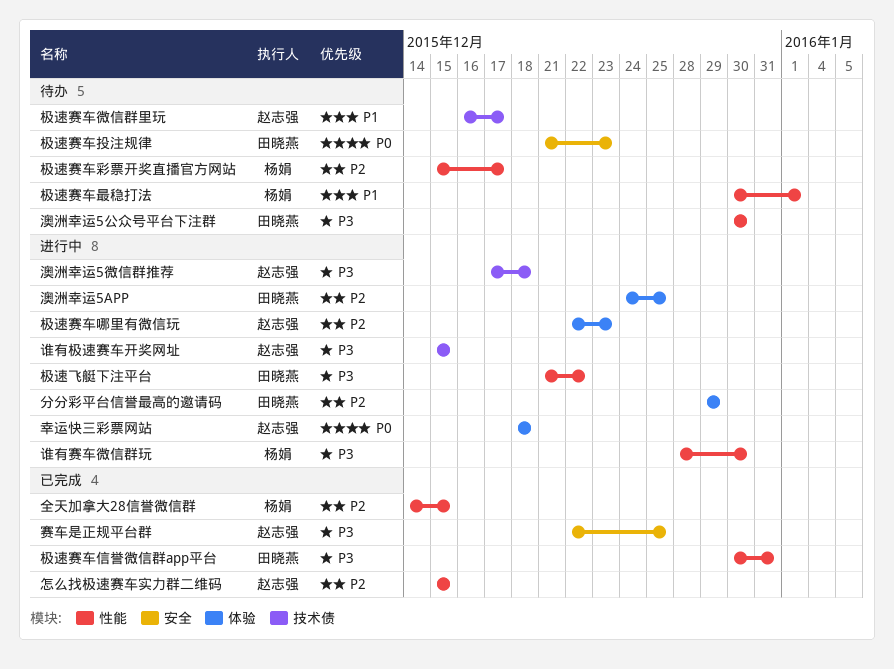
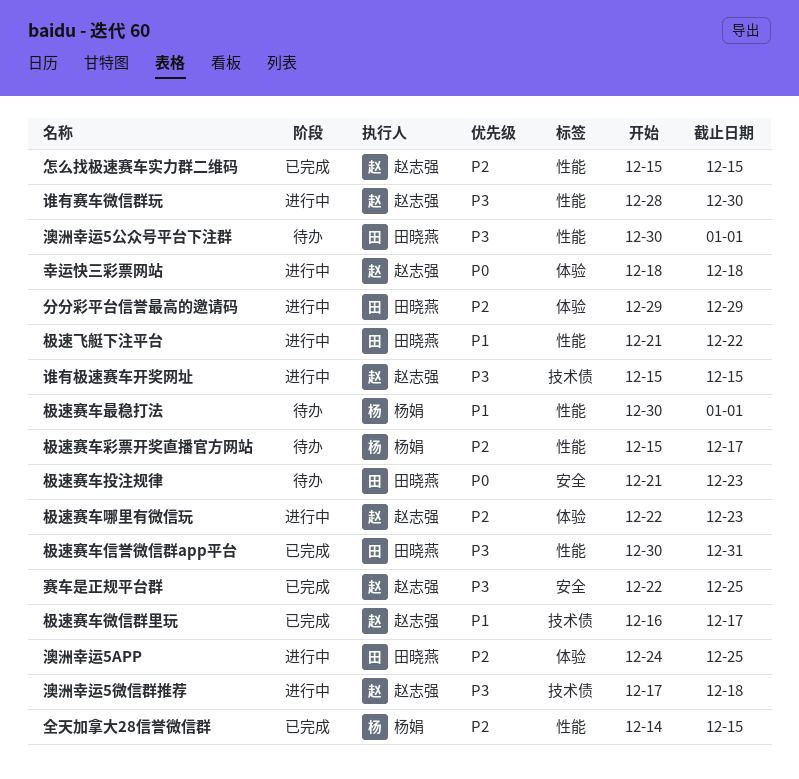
极速赛车微信群里玩, status: 待办 -> 已完成
极速飞艇下注平台, priority: P3 -> P1
澳洲幸运5公众号平台下注群, due: Dec 30 -> Jan 1
谁有赛车微信群玩, owner: 杨娟 -> 赵志强

